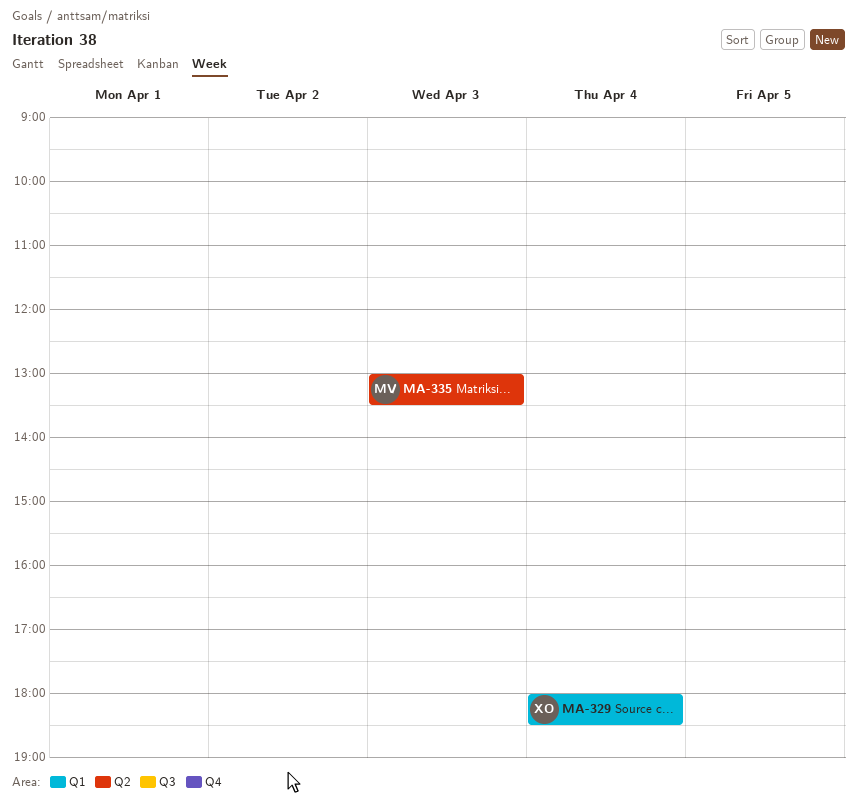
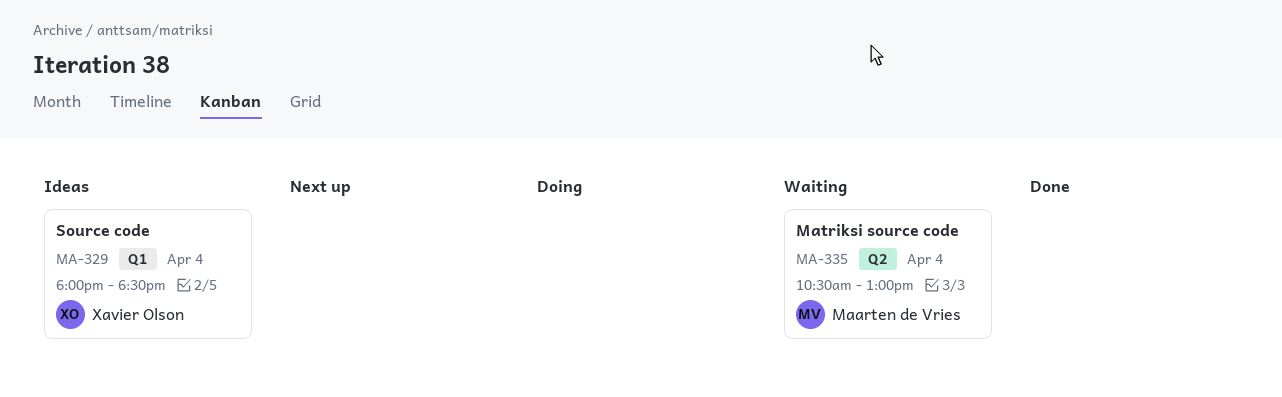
MA-335, day: Apr 3 -> Apr 4
MA-335, begins: 13:00 -> 10:30
MA-335, ends: 13:30 -> 13:00

